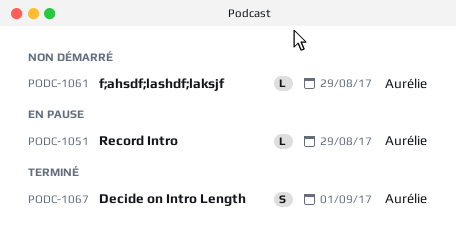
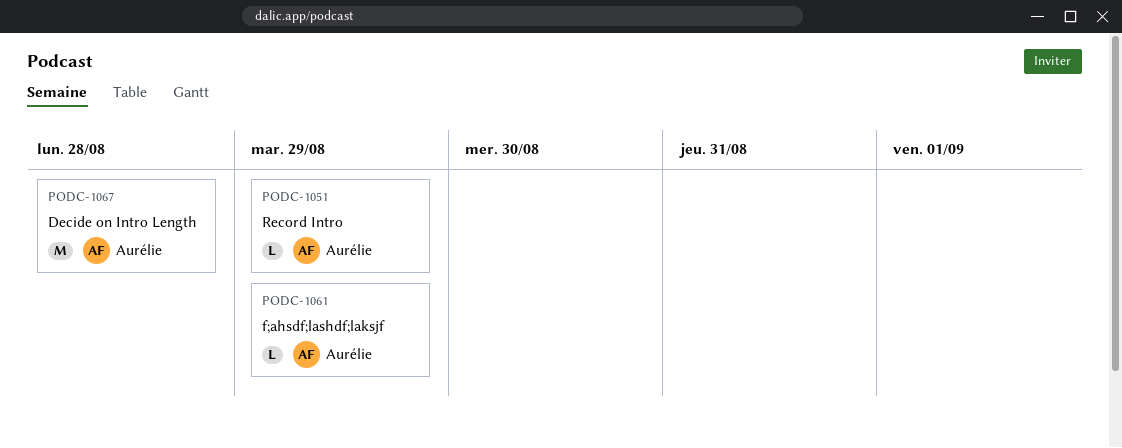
PODC-1067, estimate: S -> M
PODC-1067, due: Sep 1 -> Aug 28

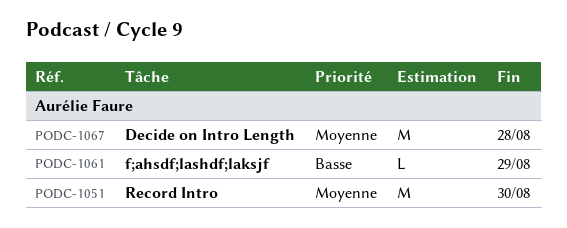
PODC-1051, estimate: L -> M
PODC-1051, due: Aug 29 -> Aug 30

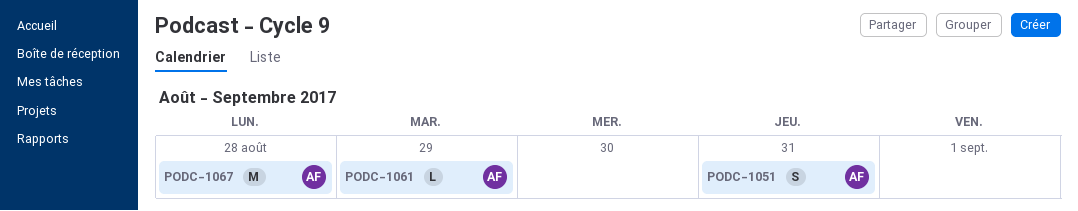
PODC-1051, estimate: M -> S
PODC-1051, due: Aug 30 -> Aug 31

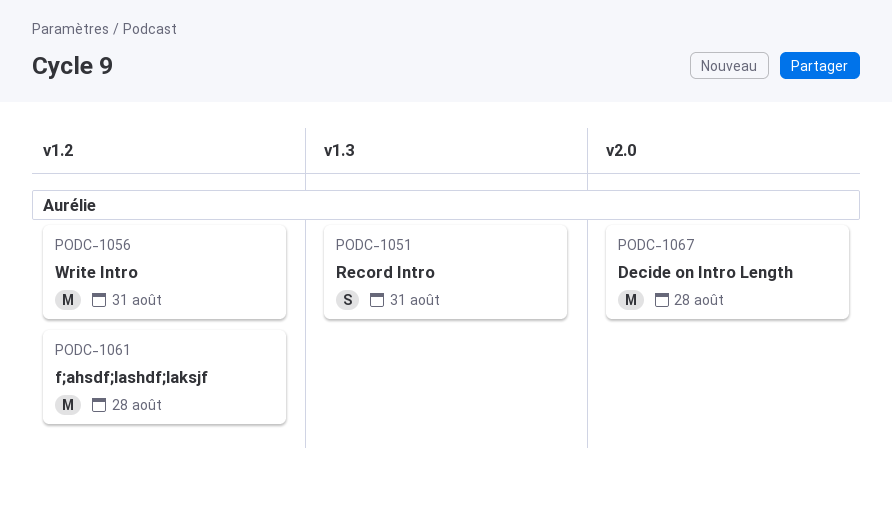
PODC-1056: none -> present
PODC-1061, estimate: L -> M
PODC-1061, due: Aug 29 -> Aug 28

